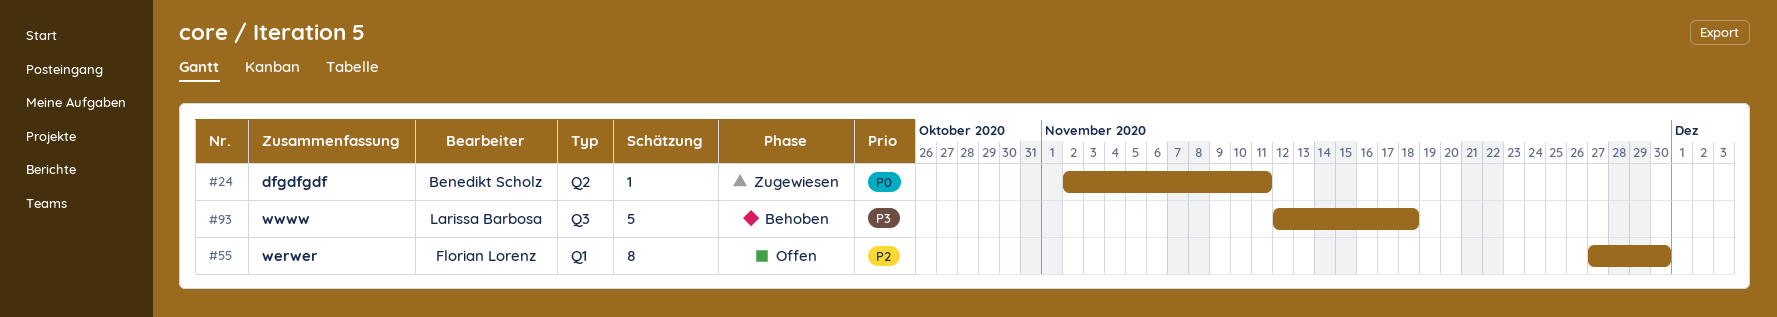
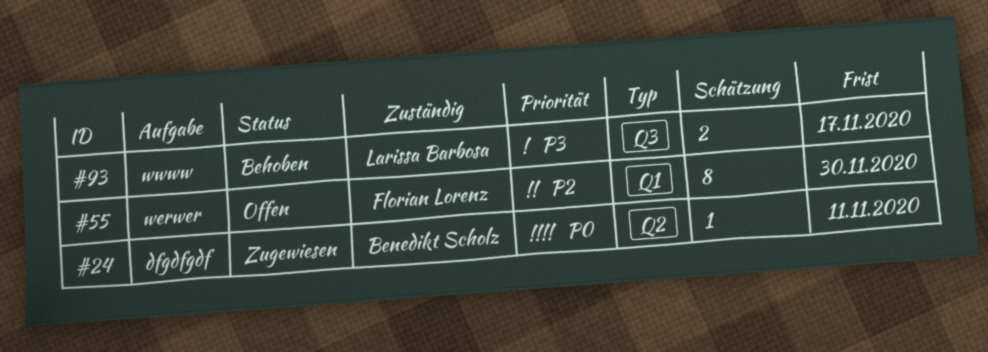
#93, estimate: 5 -> 2
#93, due: Nov 18 -> Nov 17

